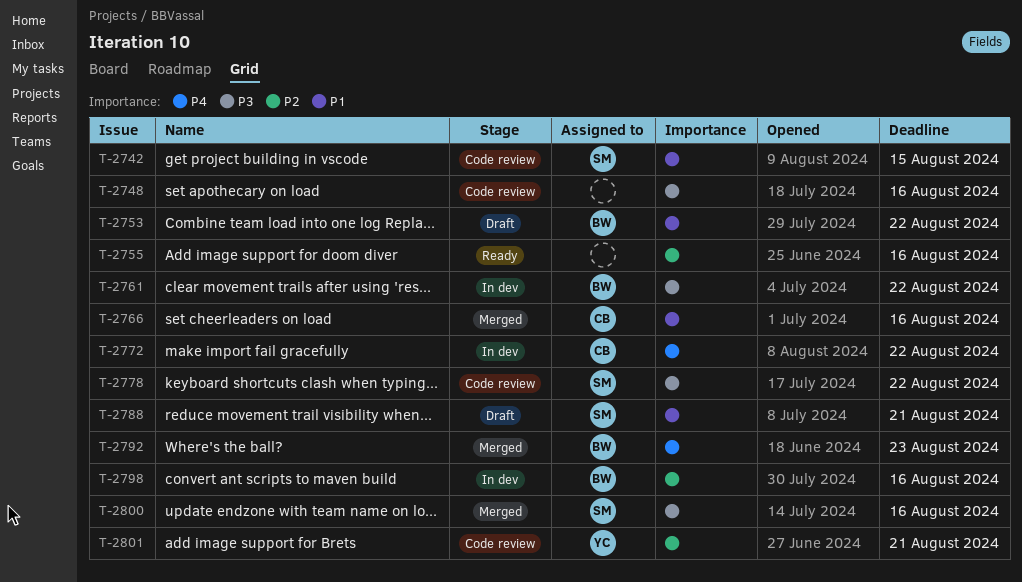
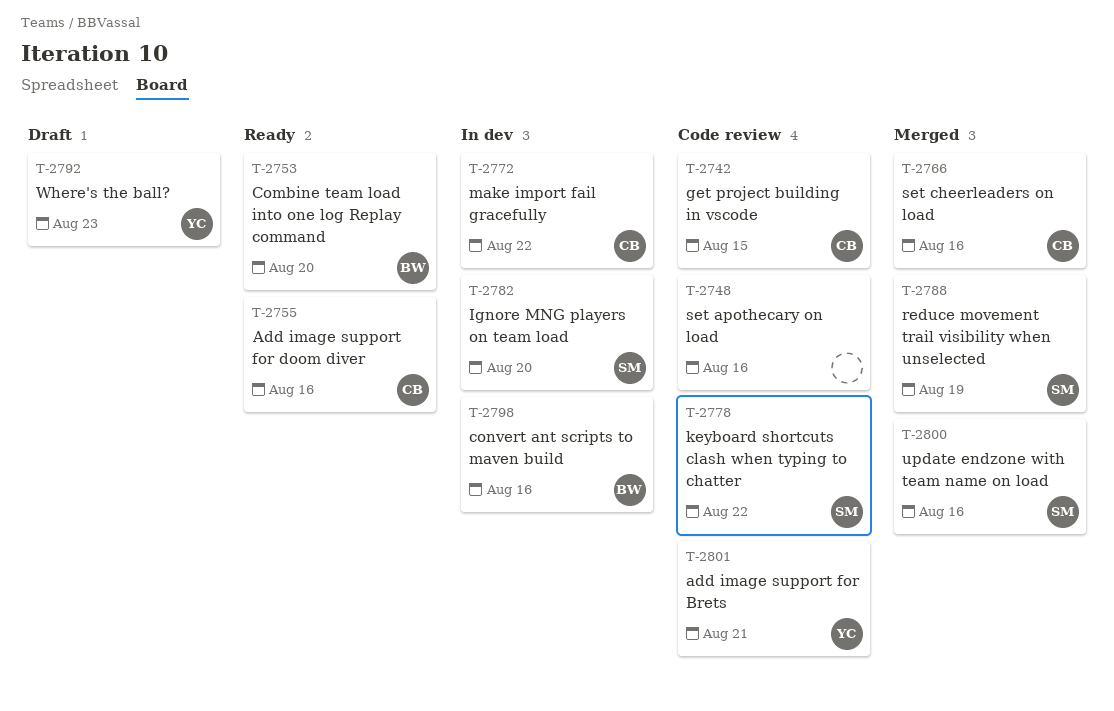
T-2742, owner: SM -> CB
T-2753, status: Draft -> Ready
T-2753, due: Aug 22 -> Aug 20
T-2755, owner: none -> CB
T-2761: present -> none
T-2782: none -> present
T-2788, status: Draft -> Merged
T-2788, due: Aug 21 -> Aug 19
T-2792, status: Merged -> Draft
T-2792, owner: BW -> YC

